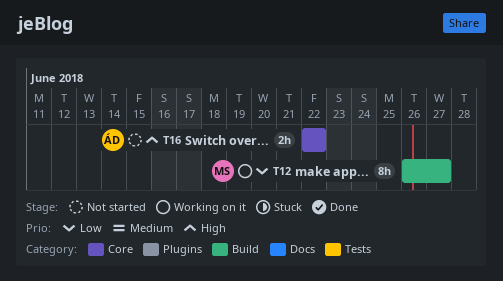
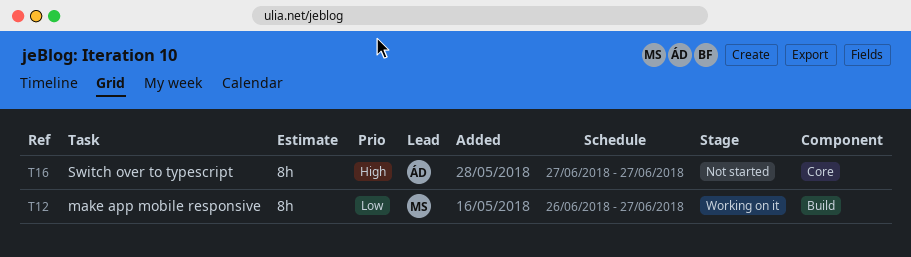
T16, estimate: 2h -> 8h
T16, start: Jun 22 -> Jun 27
T16, due: Jun 22 -> Jun 27

